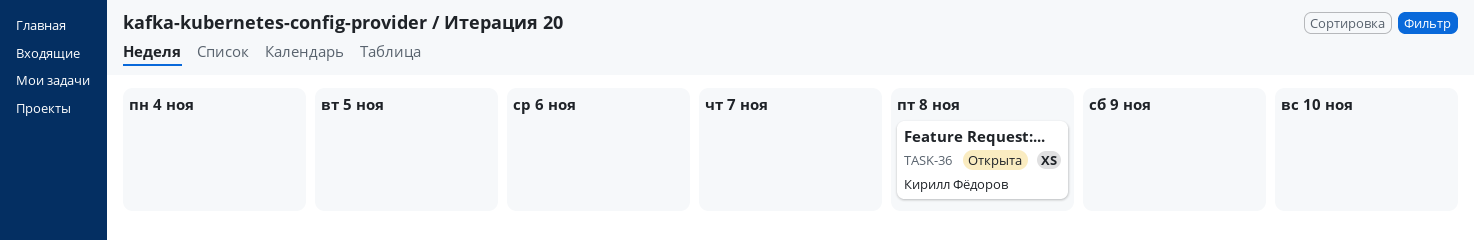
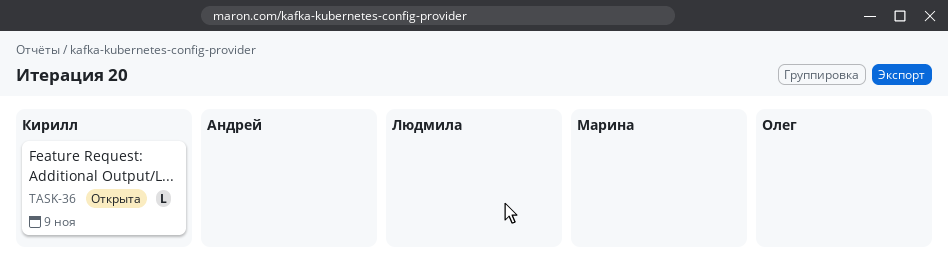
TASK-36, estimate: XS -> L
TASK-36, due: Nov 8 -> Nov 9

